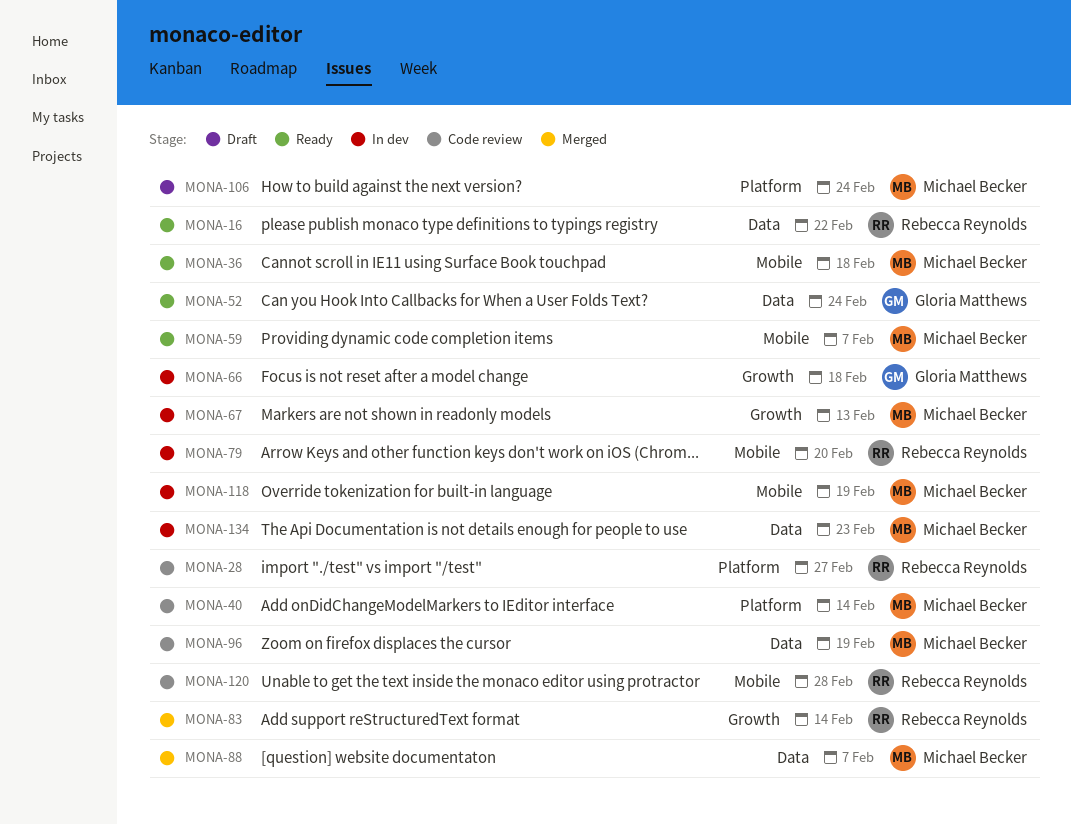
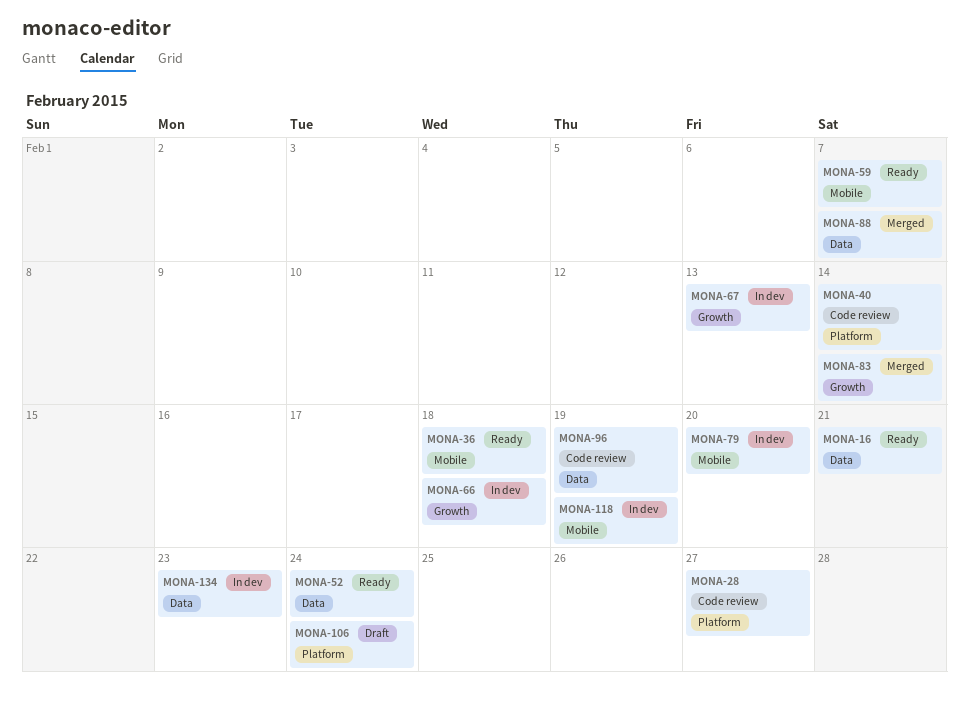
MONA-16, due: Feb 22 -> Feb 21
MONA-120: present -> none

